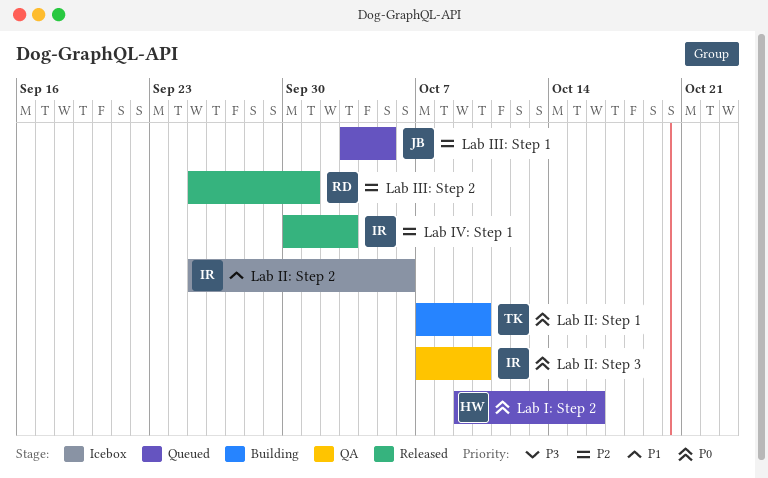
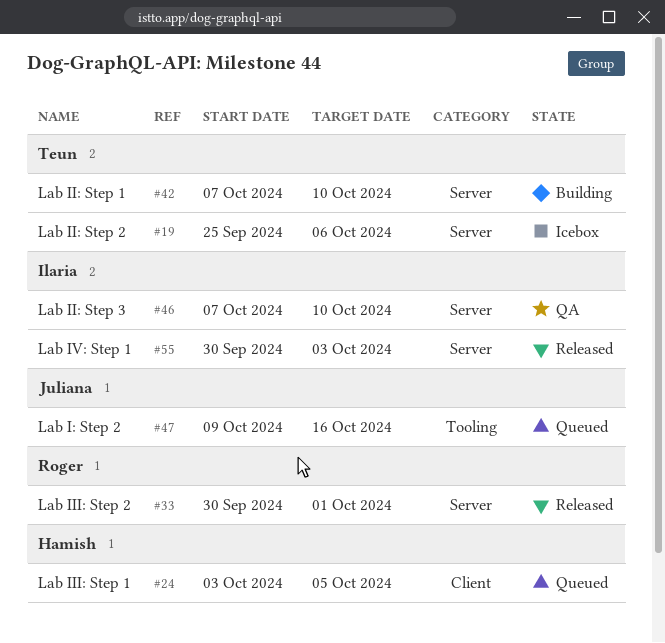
Lab I: Step 2, owner: Hamish -> Juliana
Lab II: Step 2, owner: Ilaria -> Teun
Lab III: Step 1, owner: Juliana -> Hamish
Lab III: Step 2, start: Sep 25 -> Sep 30

